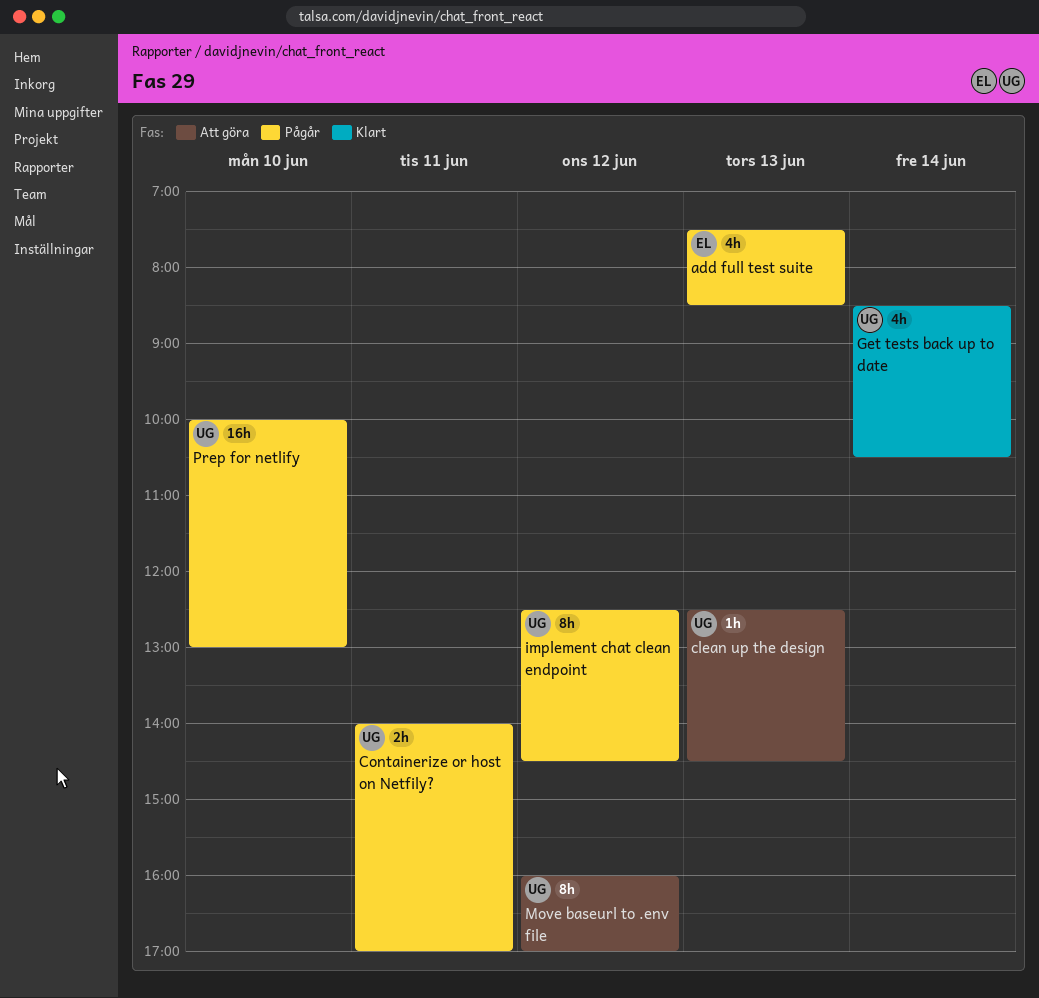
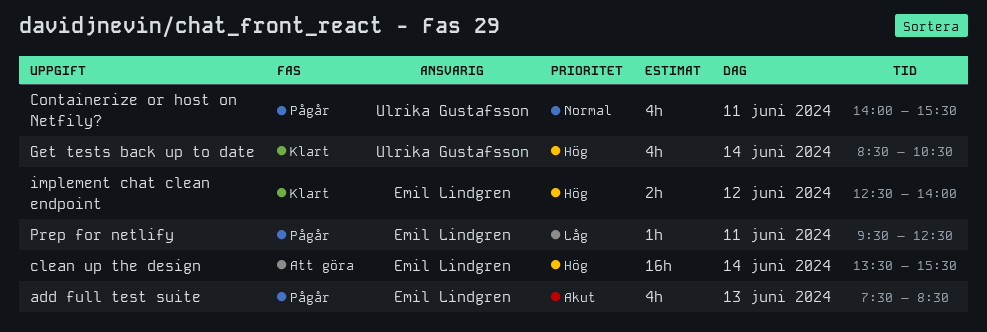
clean up the design, owner: Ulrika Gustafsson -> Emil Lindgren
clean up the design, estimate: 1h -> 16h
clean up the design, day: Jun 13 -> Jun 14
clean up the design, begins: 12:30 -> 13:30
clean up the design, ends: 14:30 -> 15:30
Containerize or host on Netfily?, estimate: 2h -> 4h
Containerize or host on Netfily?, ends: 17:00 -> 15:30
implement chat clean endpoint, status: Pågår -> Klart
implement chat clean endpoint, owner: Ulrika Gustafsson -> Emil Lindgren
implement chat clean endpoint, estimate: 8h -> 2h
implement chat clean endpoint, ends: 14:30 -> 14:00
Move baseurl to .env file: present -> none
Prep for netlify, owner: Ulrika Gustafsson -> Emil Lindgren
Prep for netlify, estimate: 16h -> 1h
Prep for netlify, day: Jun 10 -> Jun 11
Prep for netlify, begins: 10:00 -> 09:30
Prep for netlify, ends: 13:00 -> 12:30

